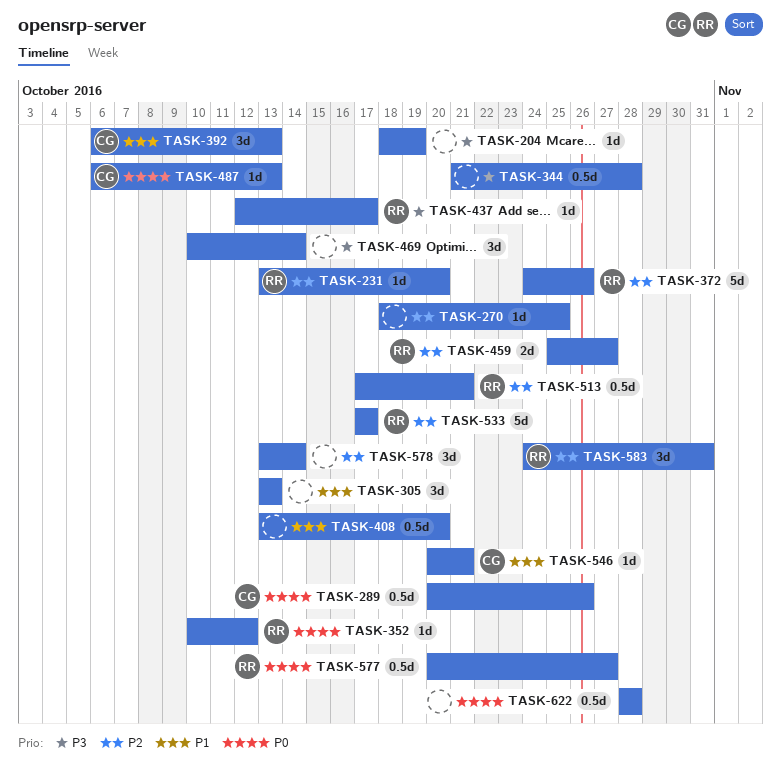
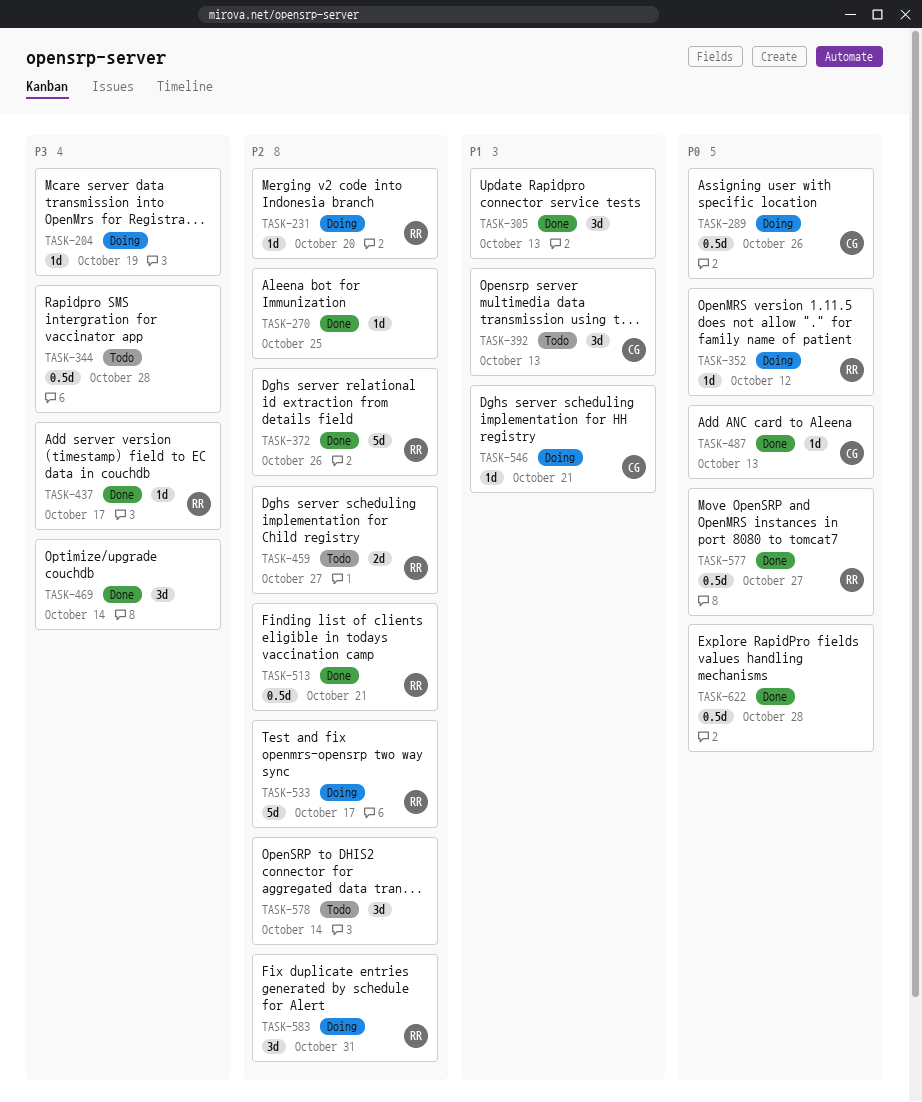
TASK-408: present -> none

